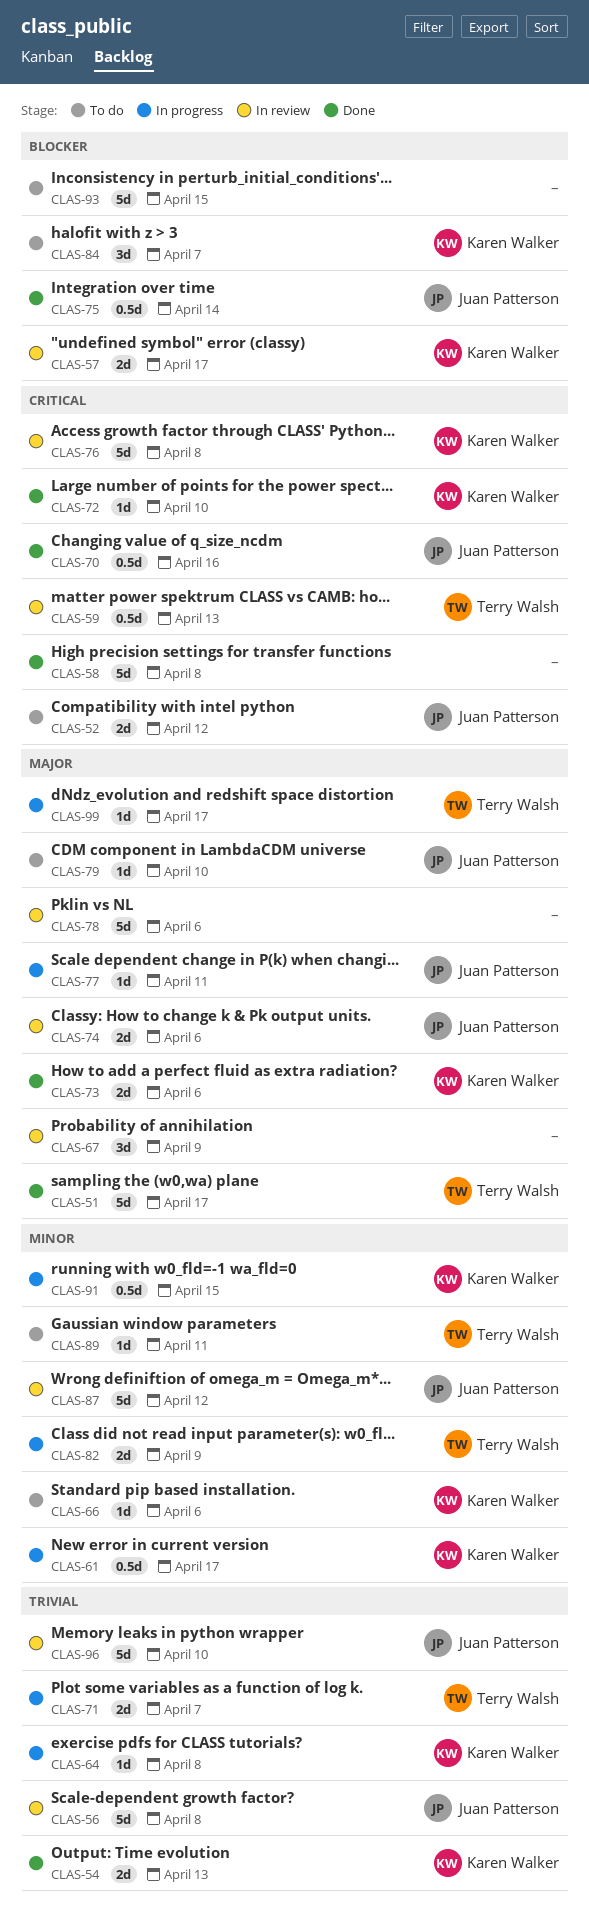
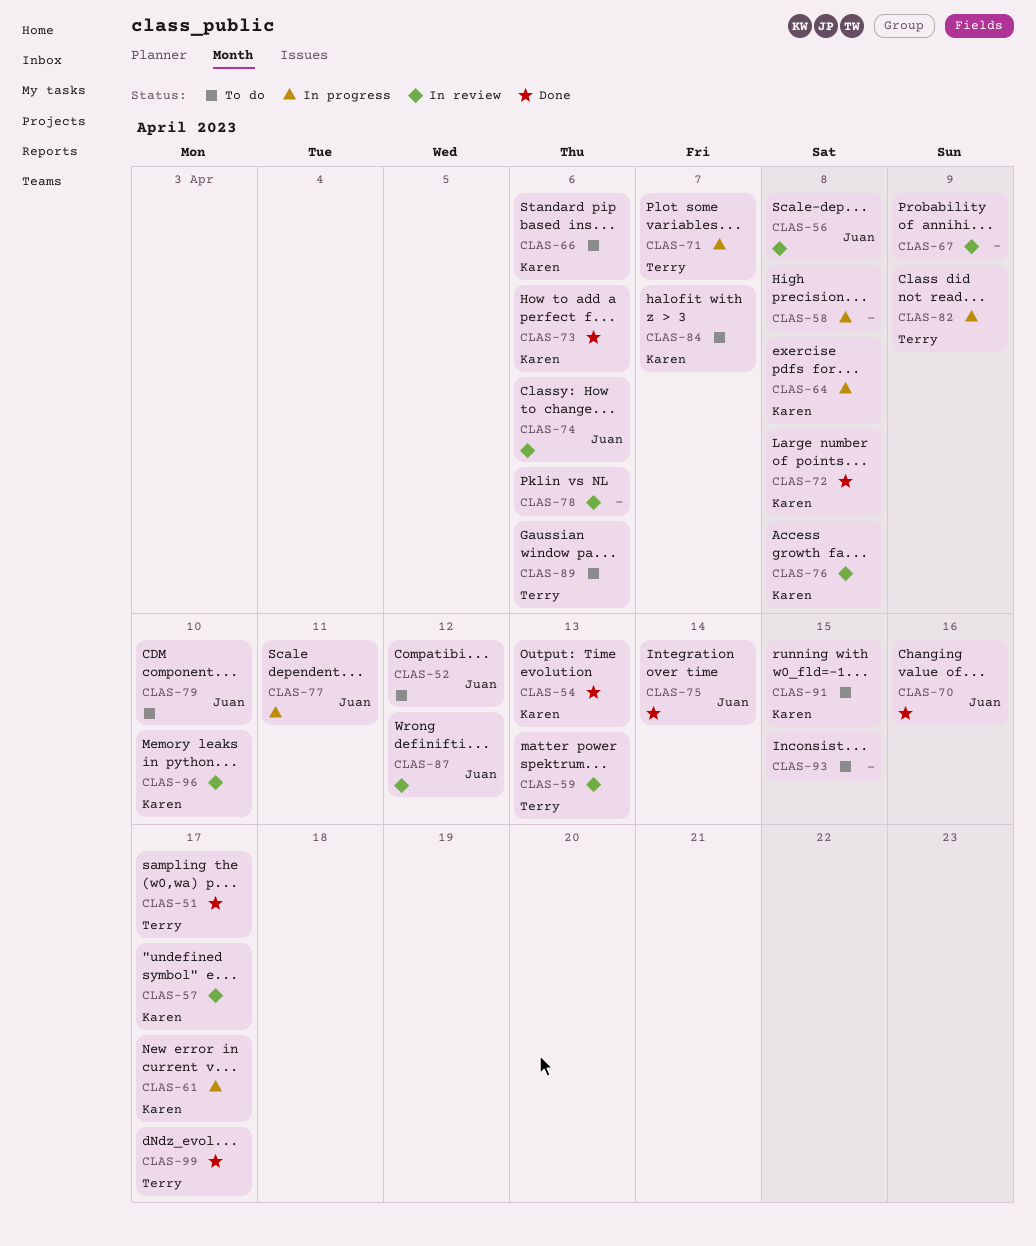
CLAS-58, status: Done -> In progress
CLAS-72, due: Apr 10 -> Apr 8
CLAS-89, due: Apr 11 -> Apr 6
CLAS-91, status: In progress -> To do
CLAS-96, owner: Juan Patterson -> Karen Walker
CLAS-99, status: In progress -> Done

